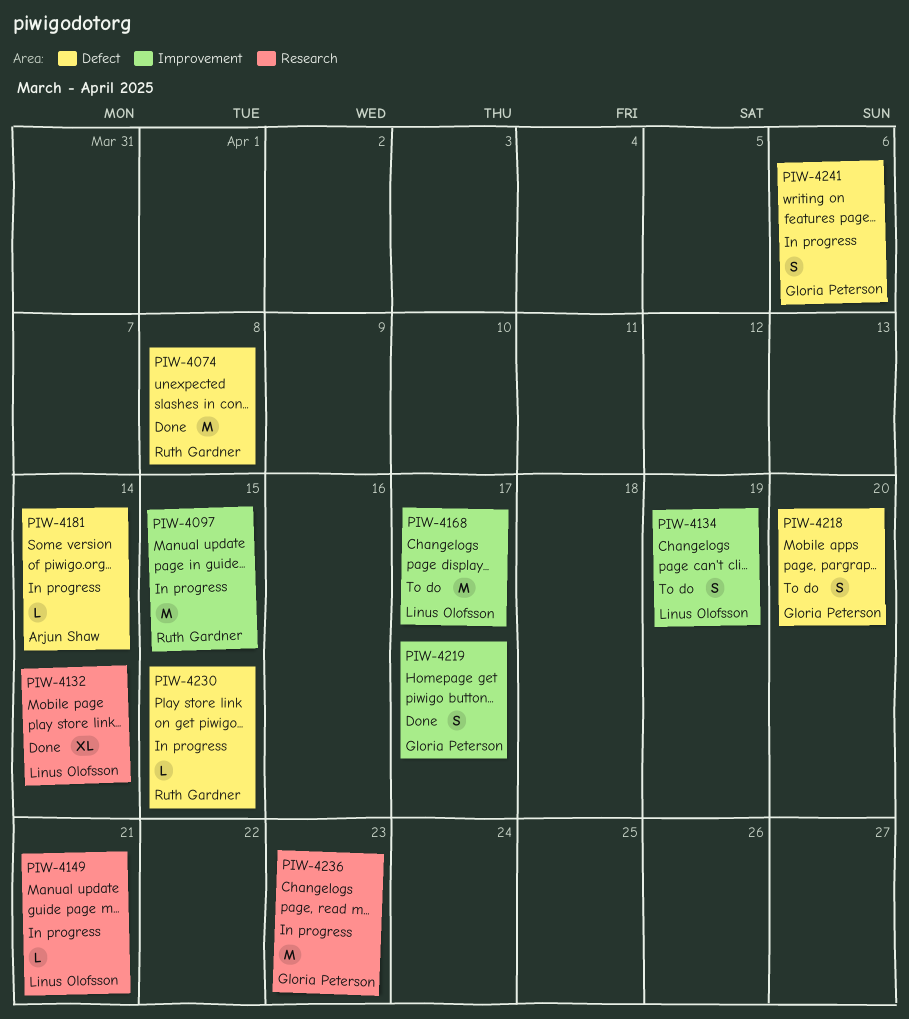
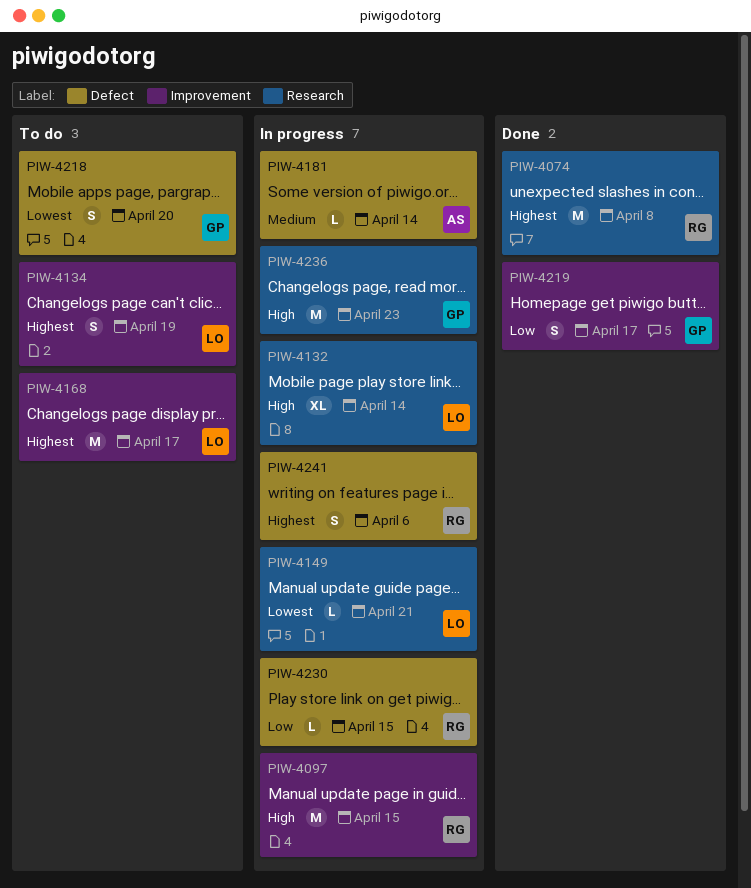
PIW-4074, label: Defect -> Research
PIW-4132, status: Done -> In progress
PIW-4241, owner: Gloria Peterson -> Ruth Gardner

